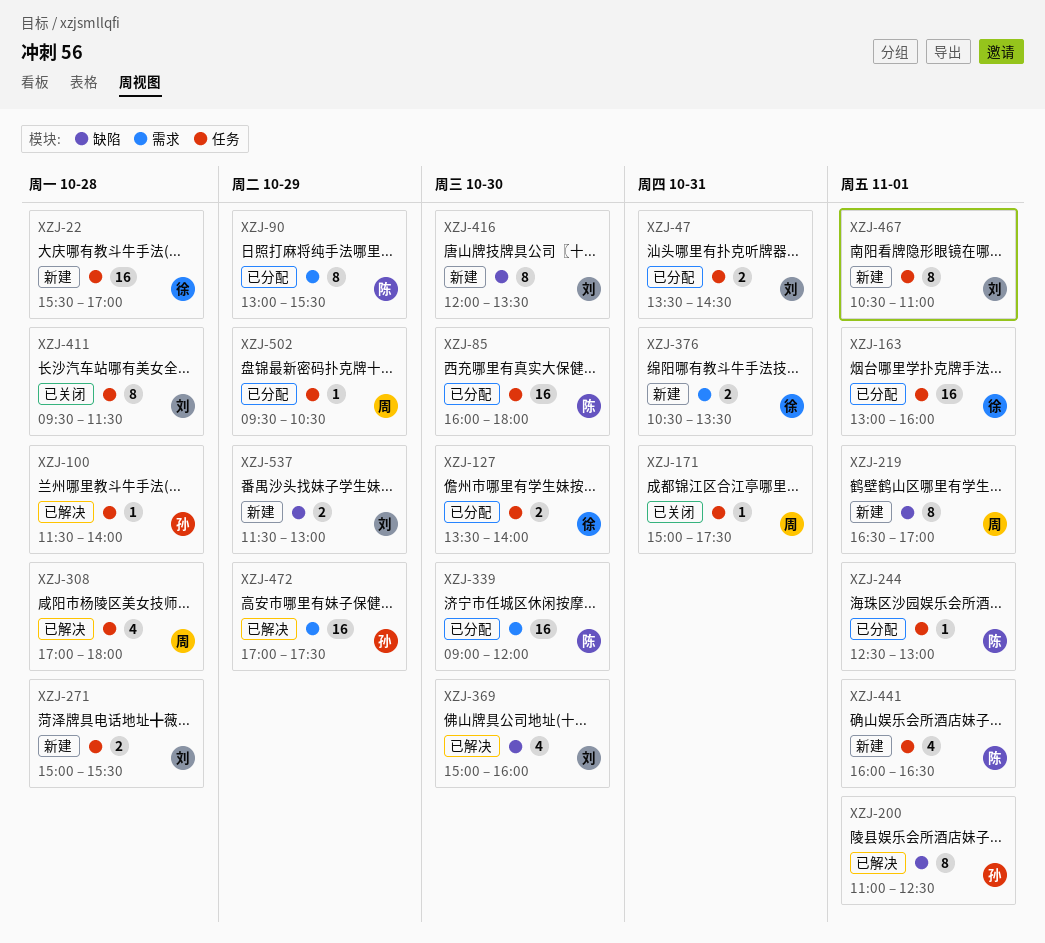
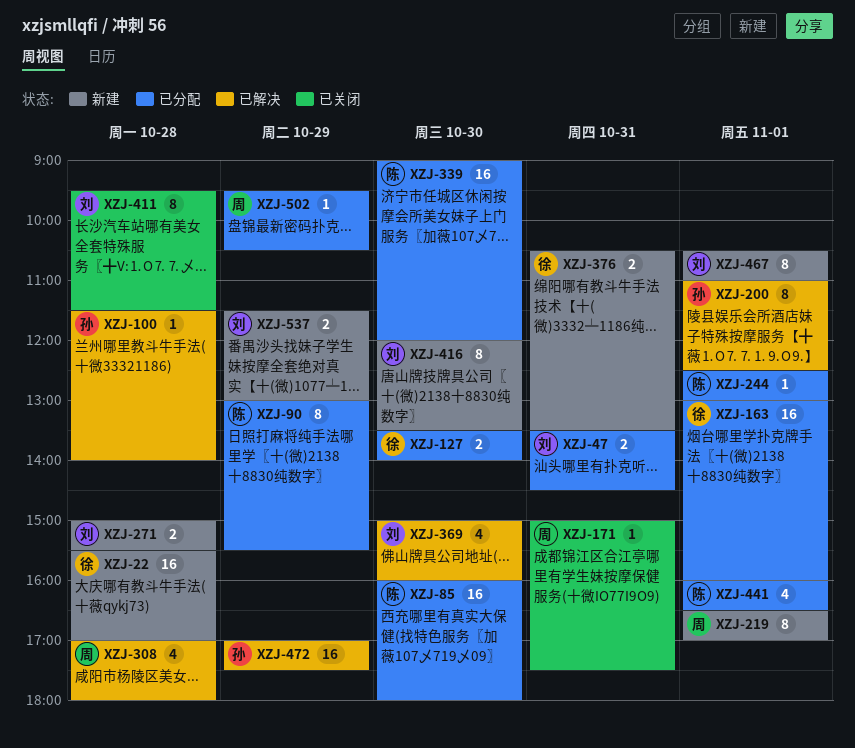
XZJ-441, status: 新建 -> 已分配

